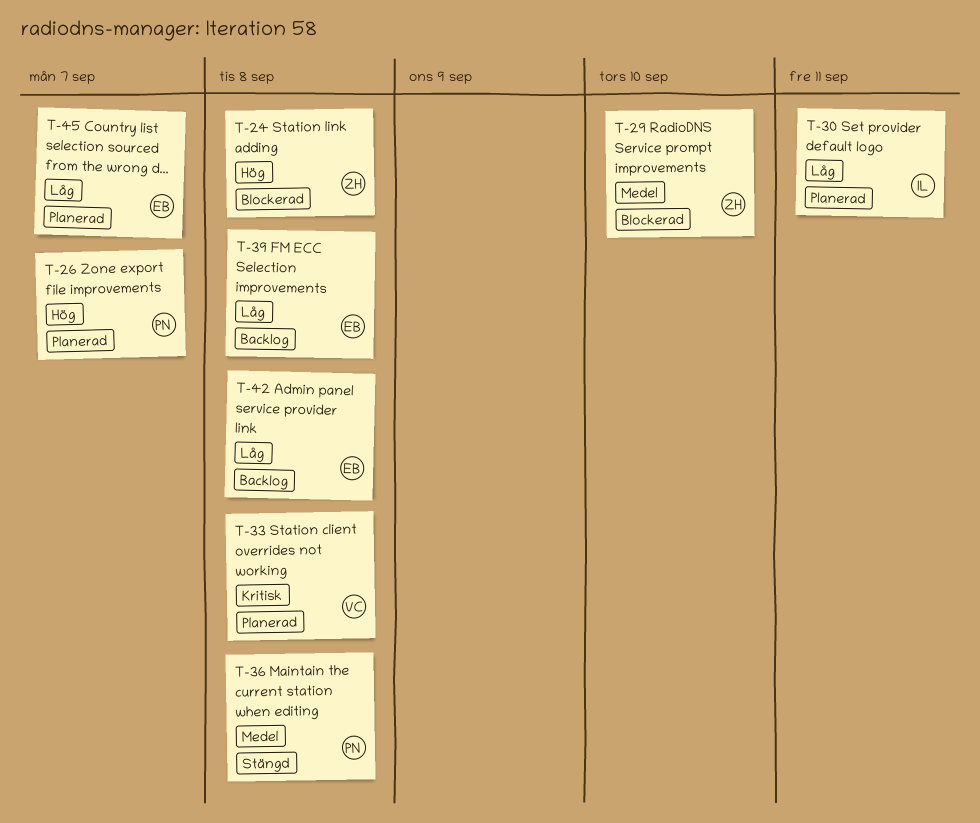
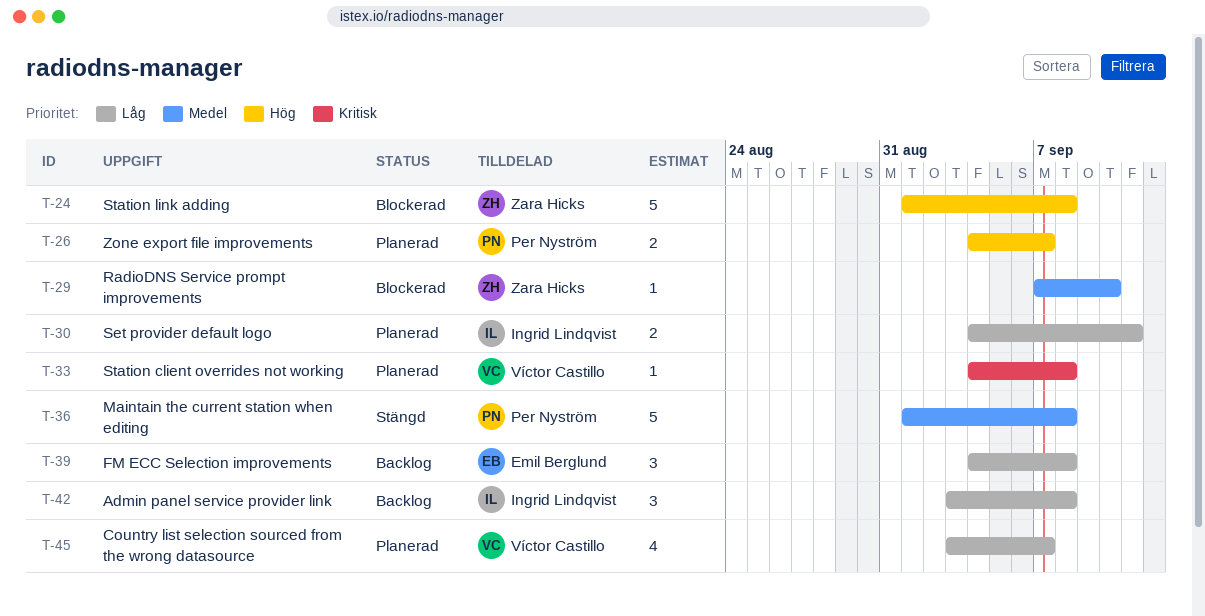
T-42, owner: Emil Berglund -> Ingrid Lindqvist
T-45, owner: Emil Berglund -> Víctor Castillo

